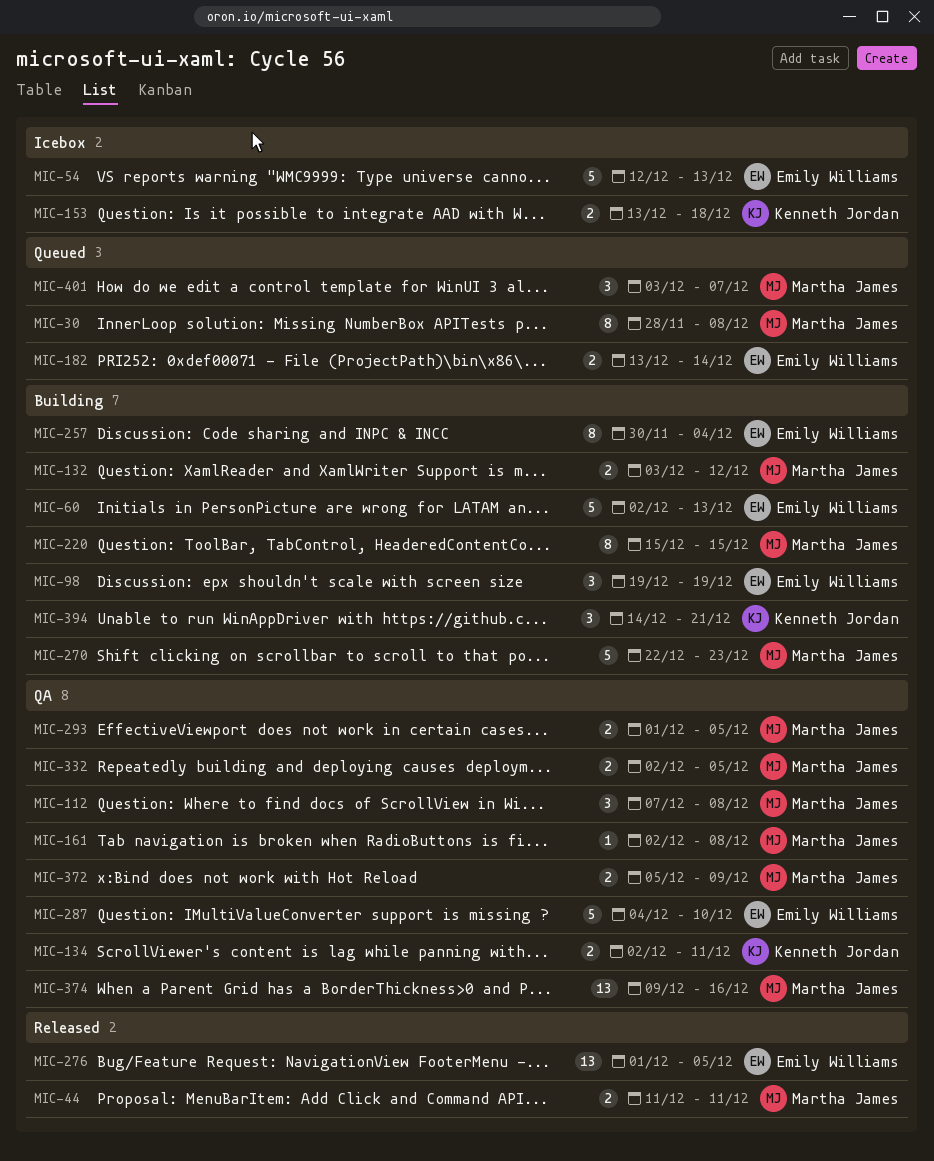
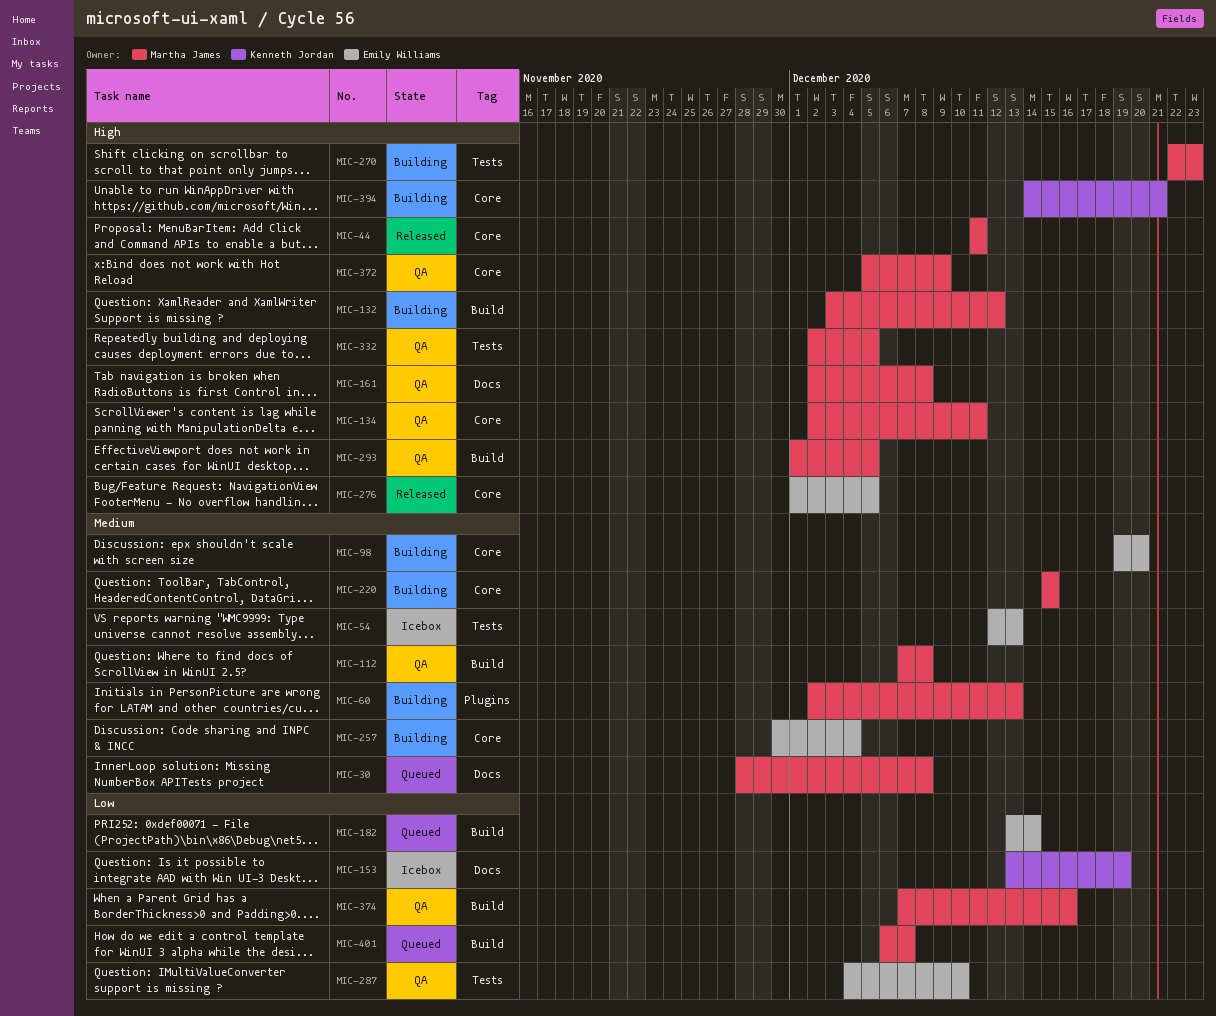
MIC-60, owner: Emily Williams -> Martha James
MIC-98, due: Dec 19 -> Dec 20
MIC-134, owner: Kenneth Jordan -> Martha James
MIC-153, due: Dec 18 -> Dec 19
MIC-374, start: Dec 9 -> Dec 7
MIC-401, start: Dec 3 -> Dec 6

